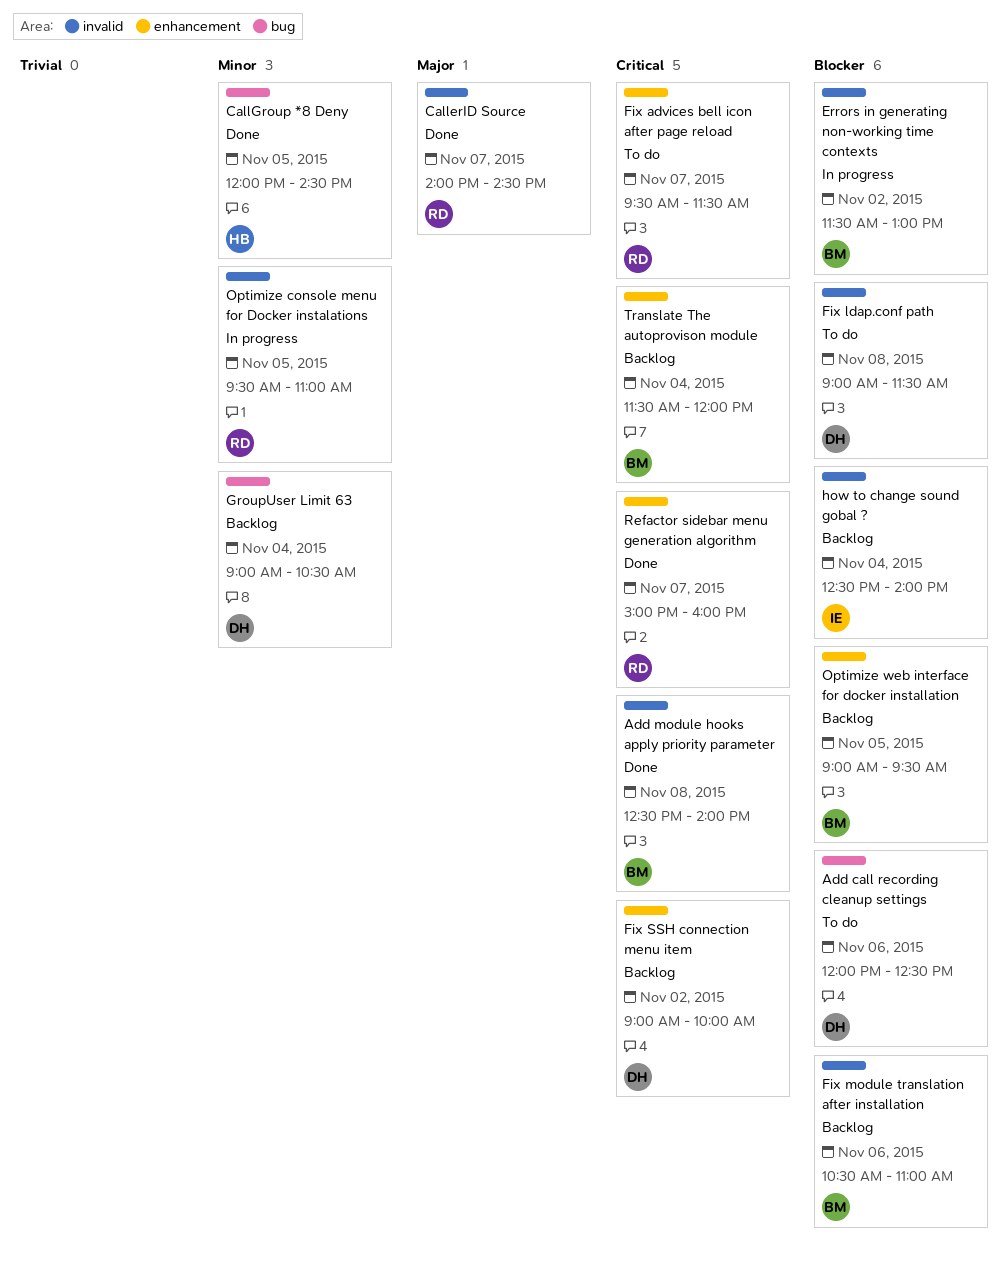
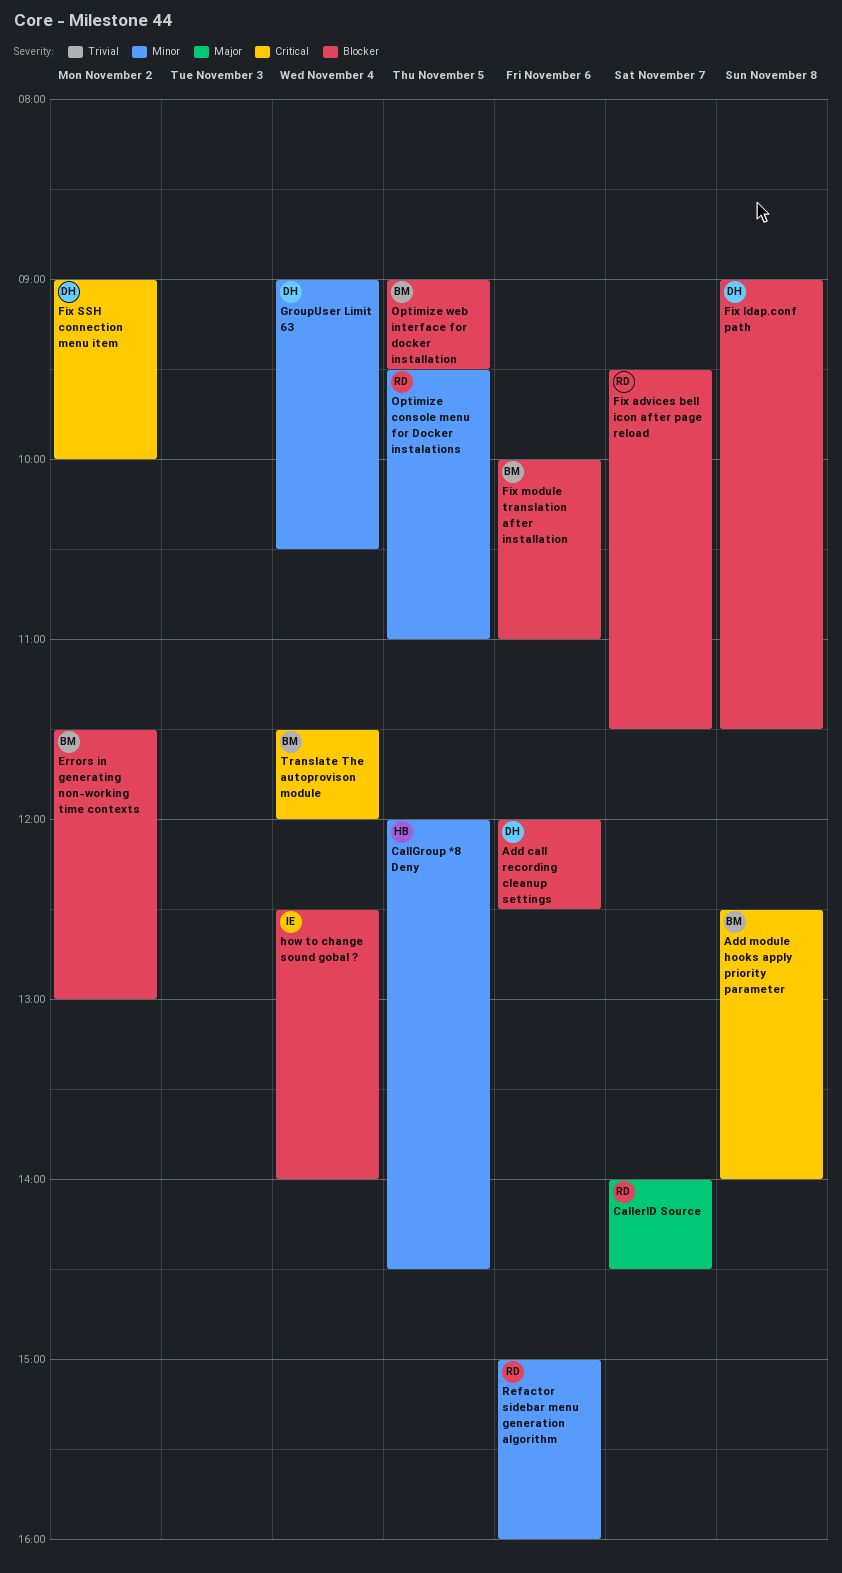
Fix advices bell icon after page reload, priority: Critical -> Blocker
Fix module translation after installation, begins: 10:30 -> 10:00
Refactor sidebar menu generation algorithm, priority: Critical -> Minor
Refactor sidebar menu generation algorithm, day: Nov 7 -> Nov 6

